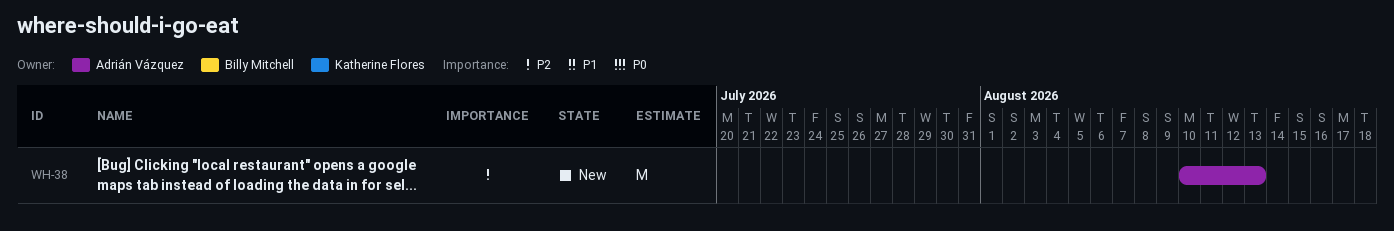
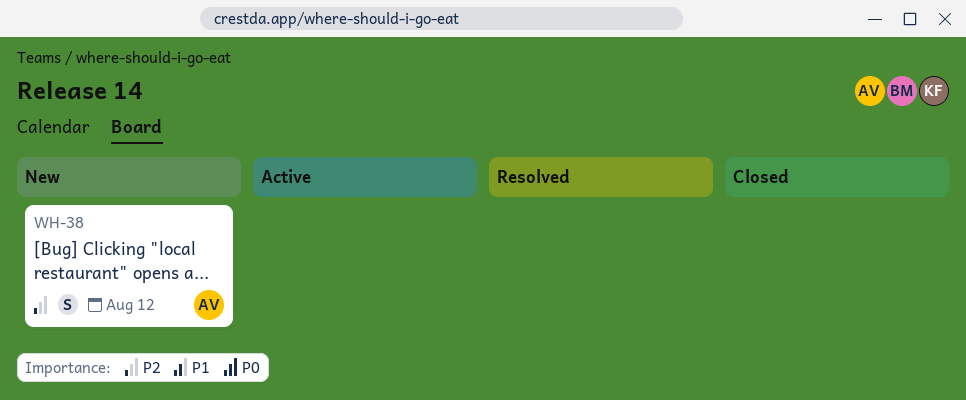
WH-38, estimate: M -> S
WH-38, due: Aug 13 -> Aug 12

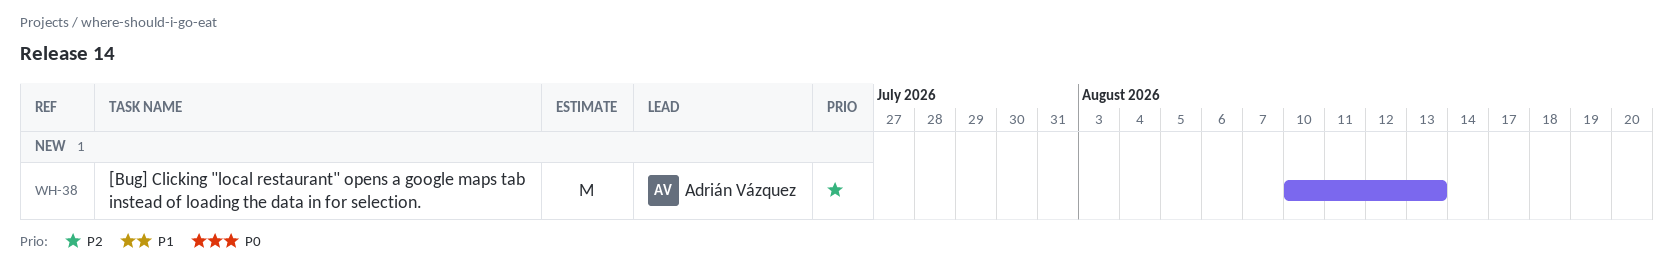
WH-38, estimate: S -> M
WH-38, due: Aug 12 -> Aug 13

